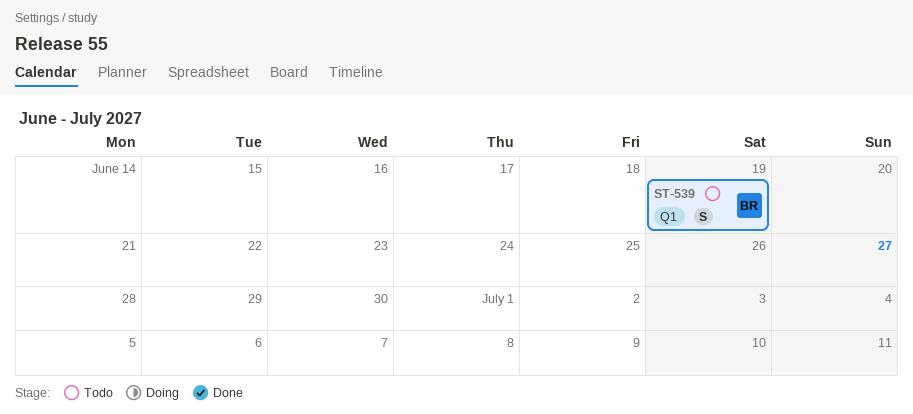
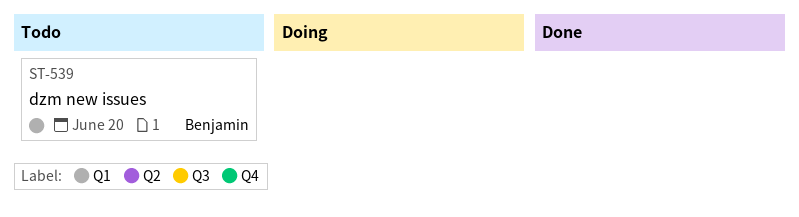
ST-539, due: Jun 19 -> Jun 20

